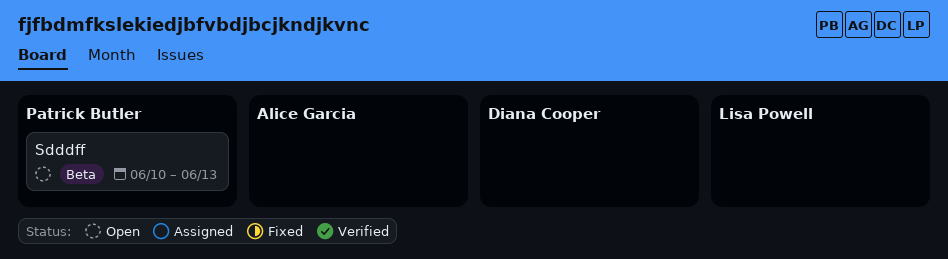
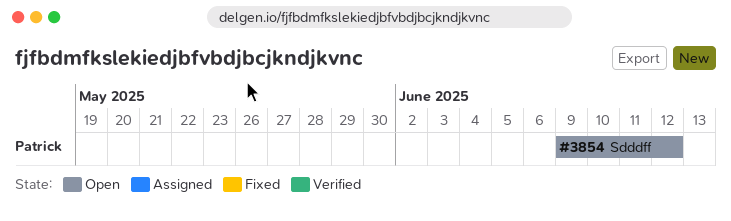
Sdddff, start: Jun 10 -> Jun 9
Sdddff, due: Jun 13 -> Jun 12

